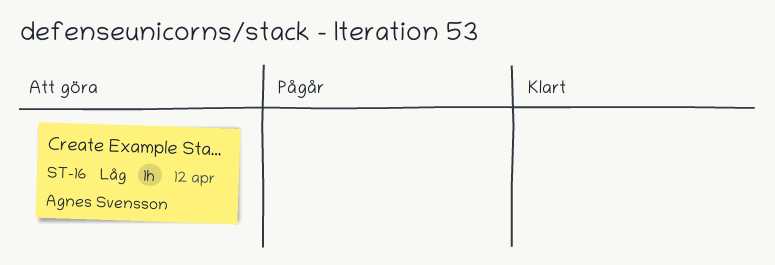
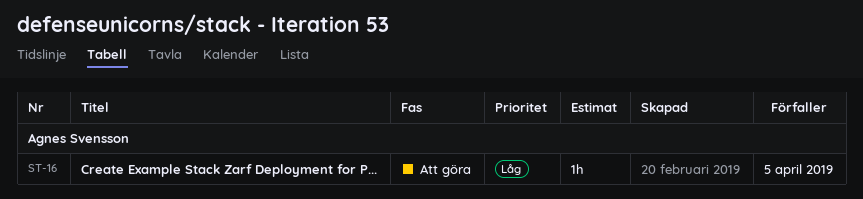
ST-16, due: Apr 12 -> Apr 5

